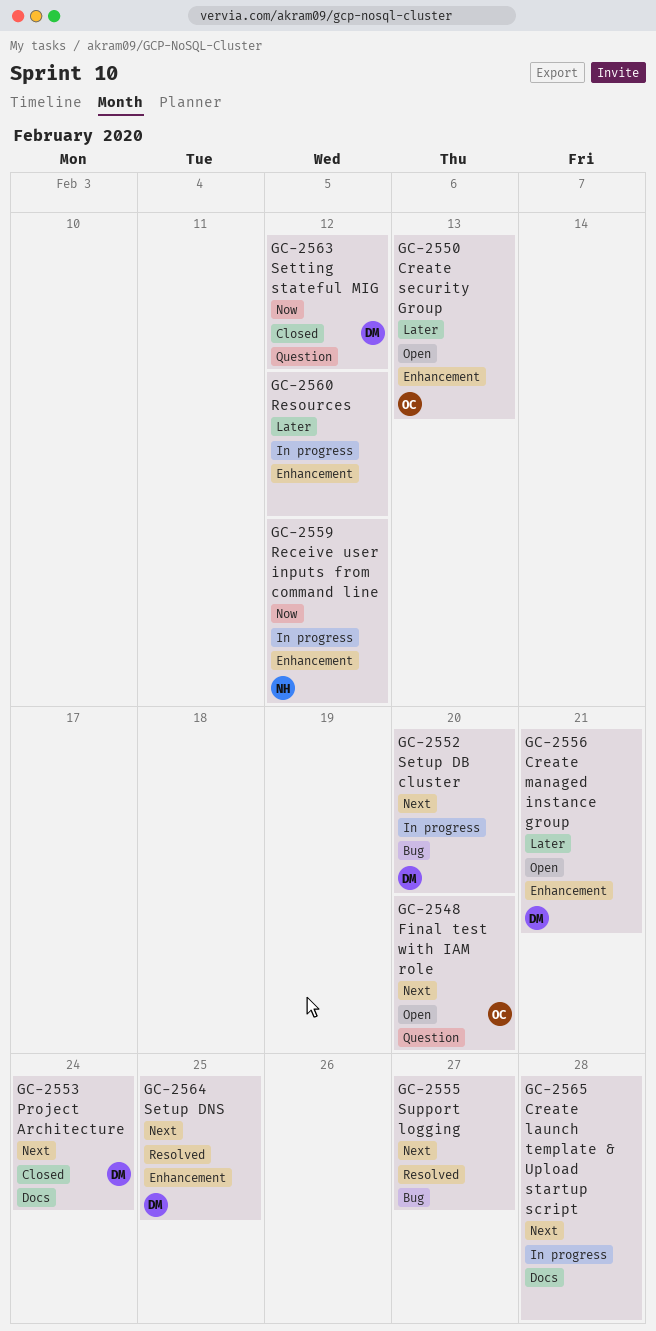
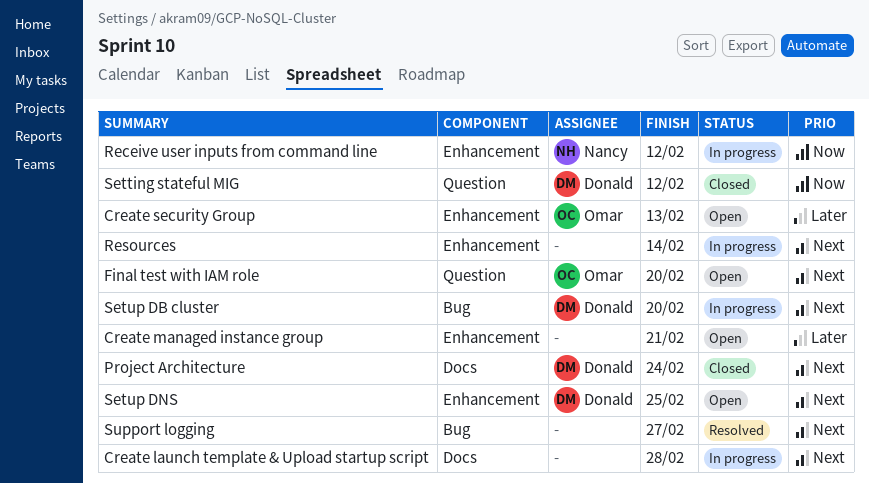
Create managed instance group, owner: Donald -> none
Resources, priority: Later -> Next
Resources, due: Feb 12 -> Feb 14
Setup DNS, status: Resolved -> Open

